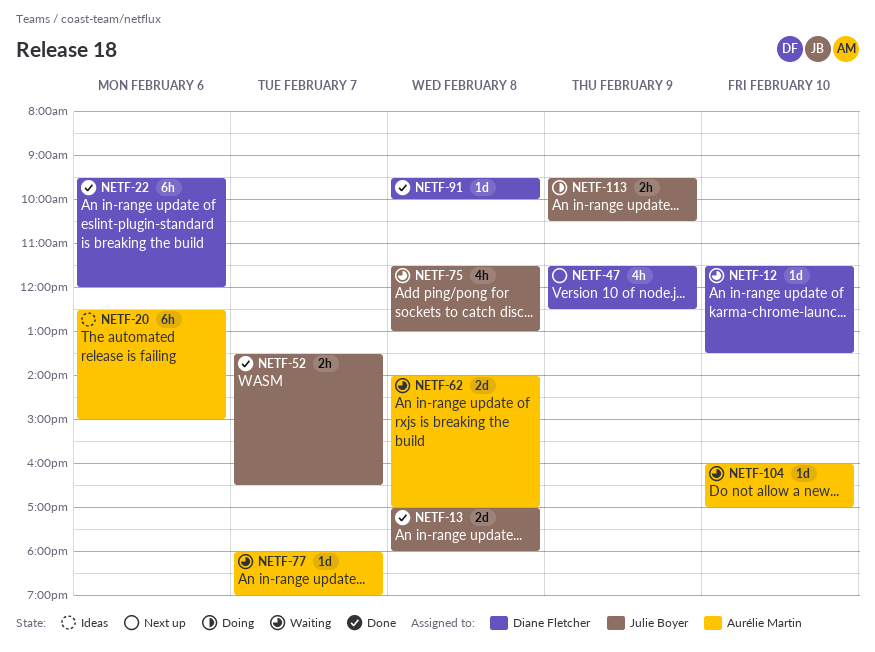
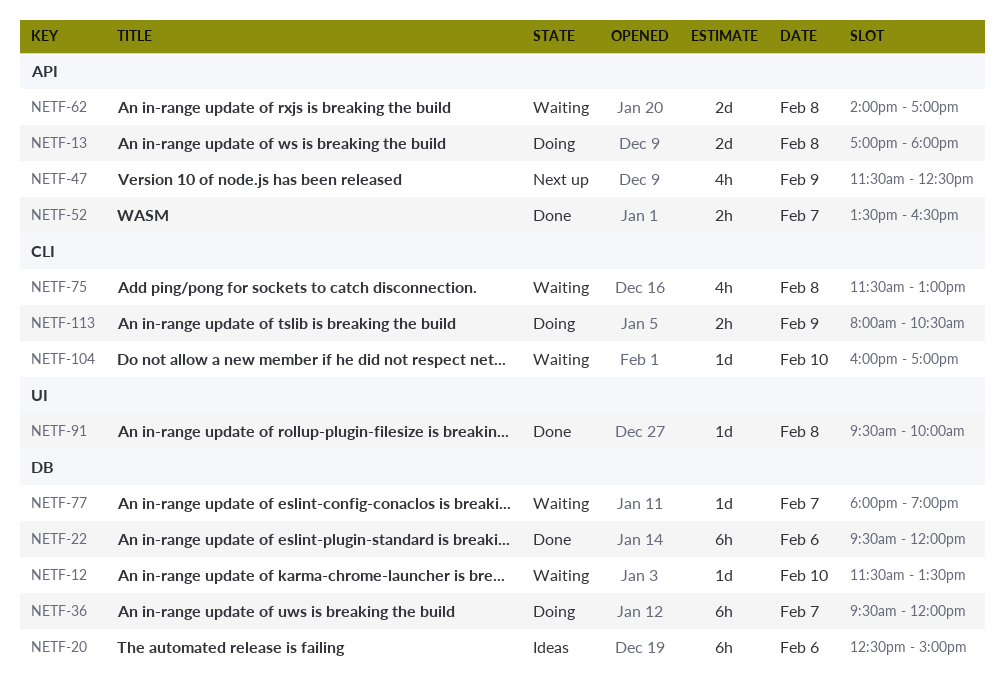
NETF-13, status: Done -> Doing
NETF-36: none -> present
NETF-113, begins: 09:30 -> 08:00

